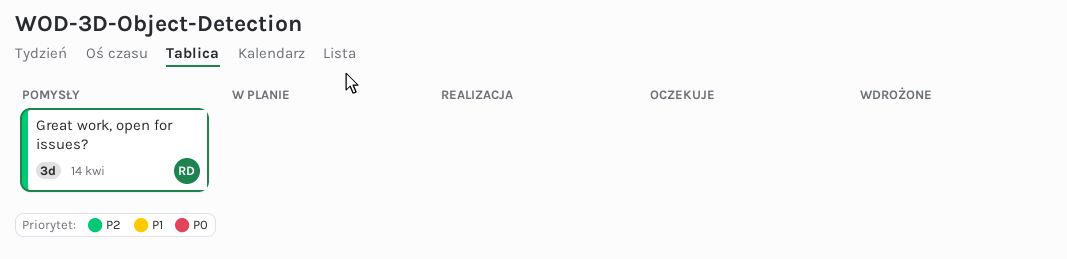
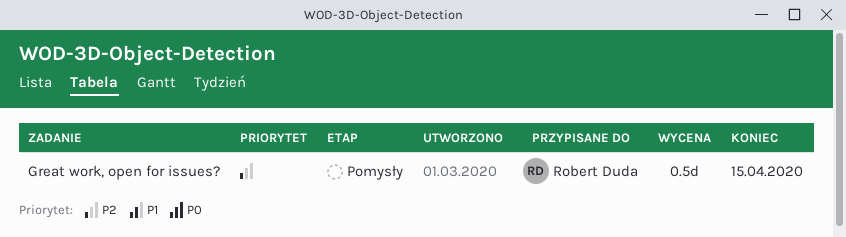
Great work, open for issues?, estimate: 3d -> 0.5d
Great work, open for issues?, due: Apr 14 -> Apr 15

